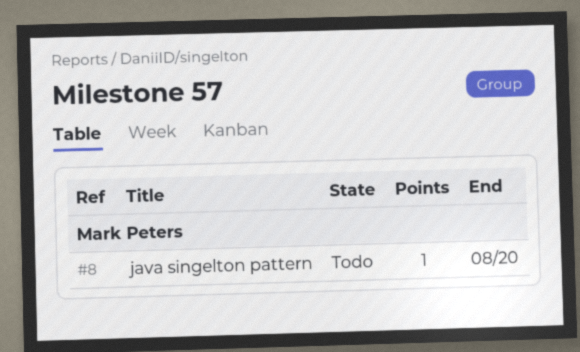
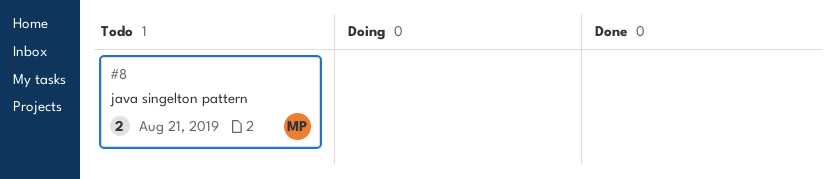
#8, estimate: 1 -> 2
#8, due: Aug 20 -> Aug 21

